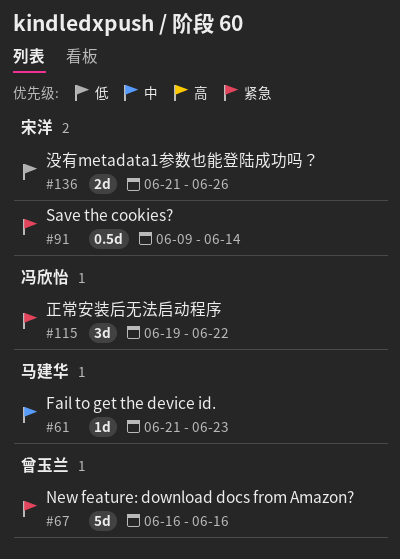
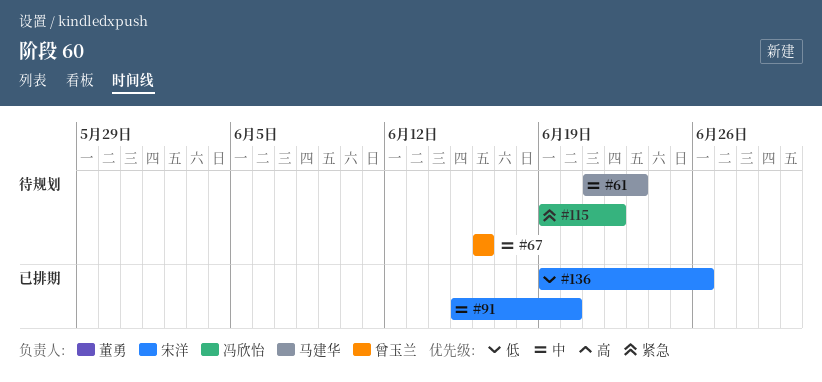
#67, priority: 紧急 -> 中
#91, priority: 紧急 -> 中
#91, start: Jun 9 -> Jun 15
#91, due: Jun 14 -> Jun 20
#136, start: Jun 21 -> Jun 19

